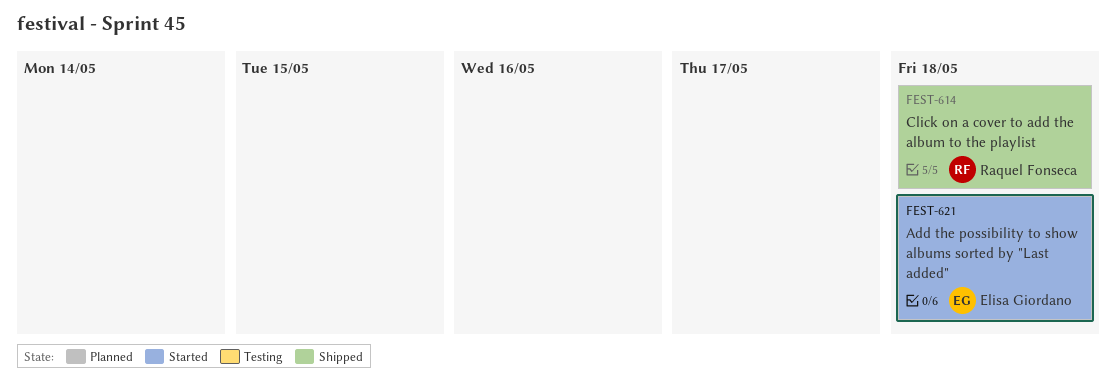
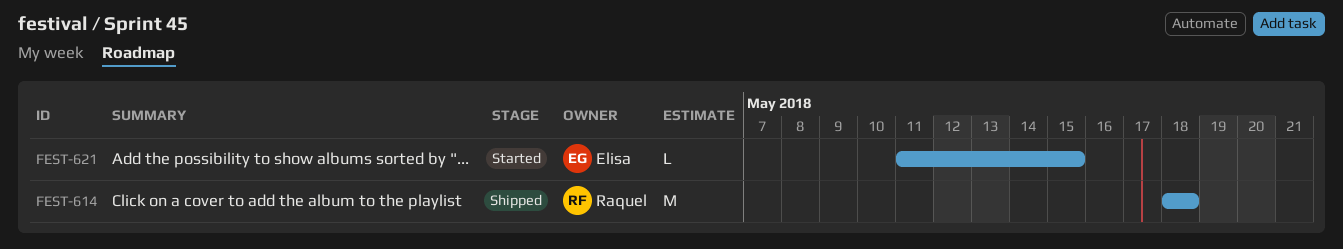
FEST-621, due: May 18 -> May 15

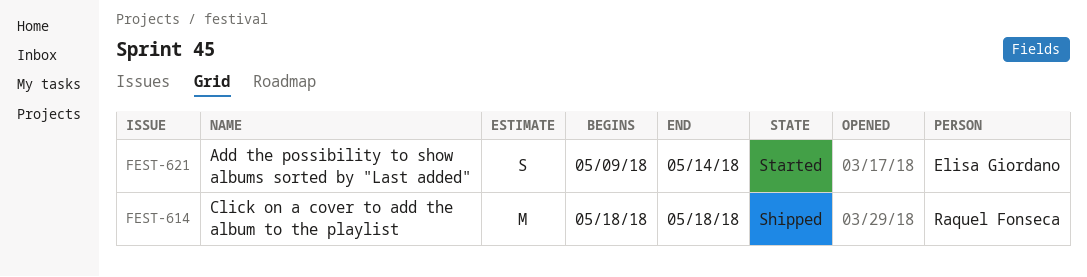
FEST-621, estimate: L -> S
FEST-621, start: May 11 -> May 9
FEST-621, due: May 15 -> May 14

